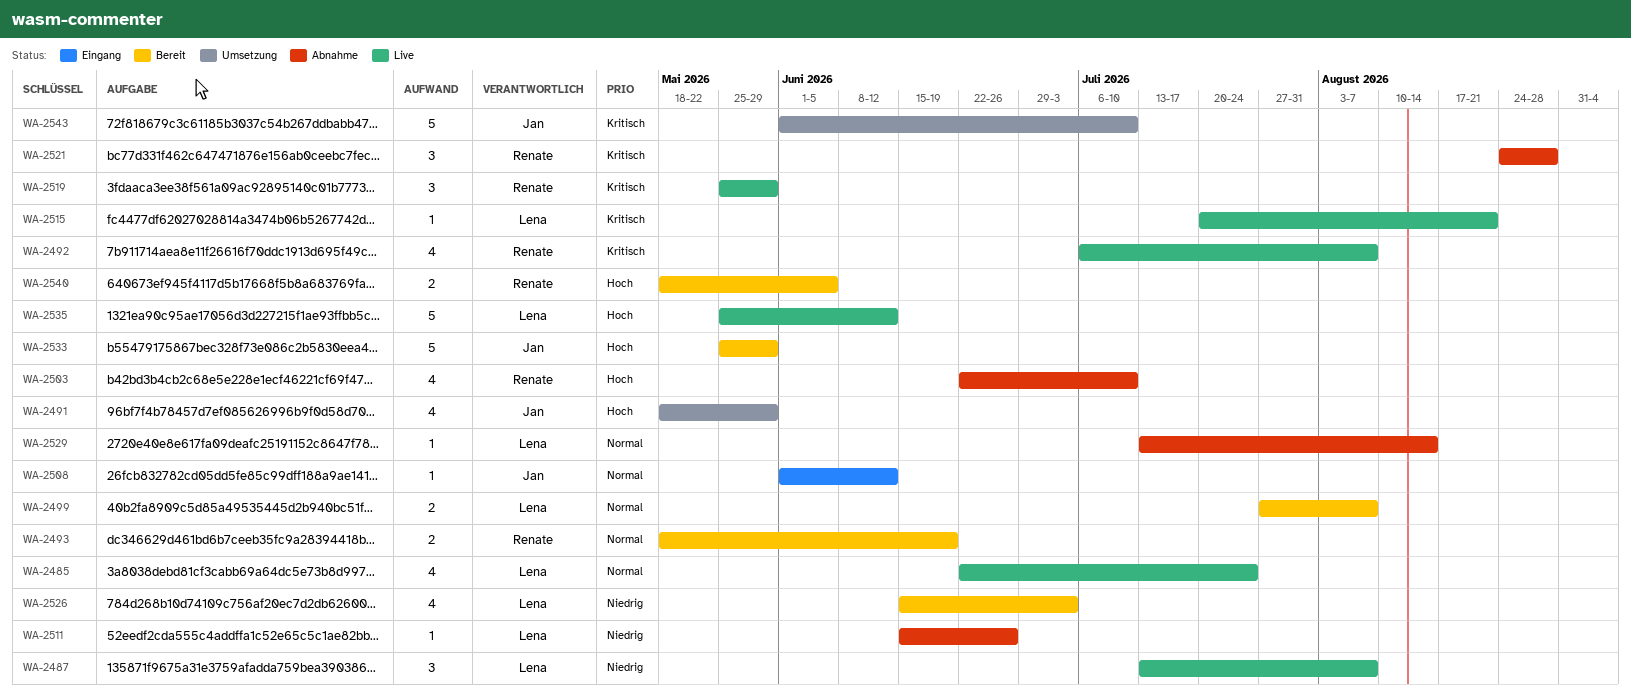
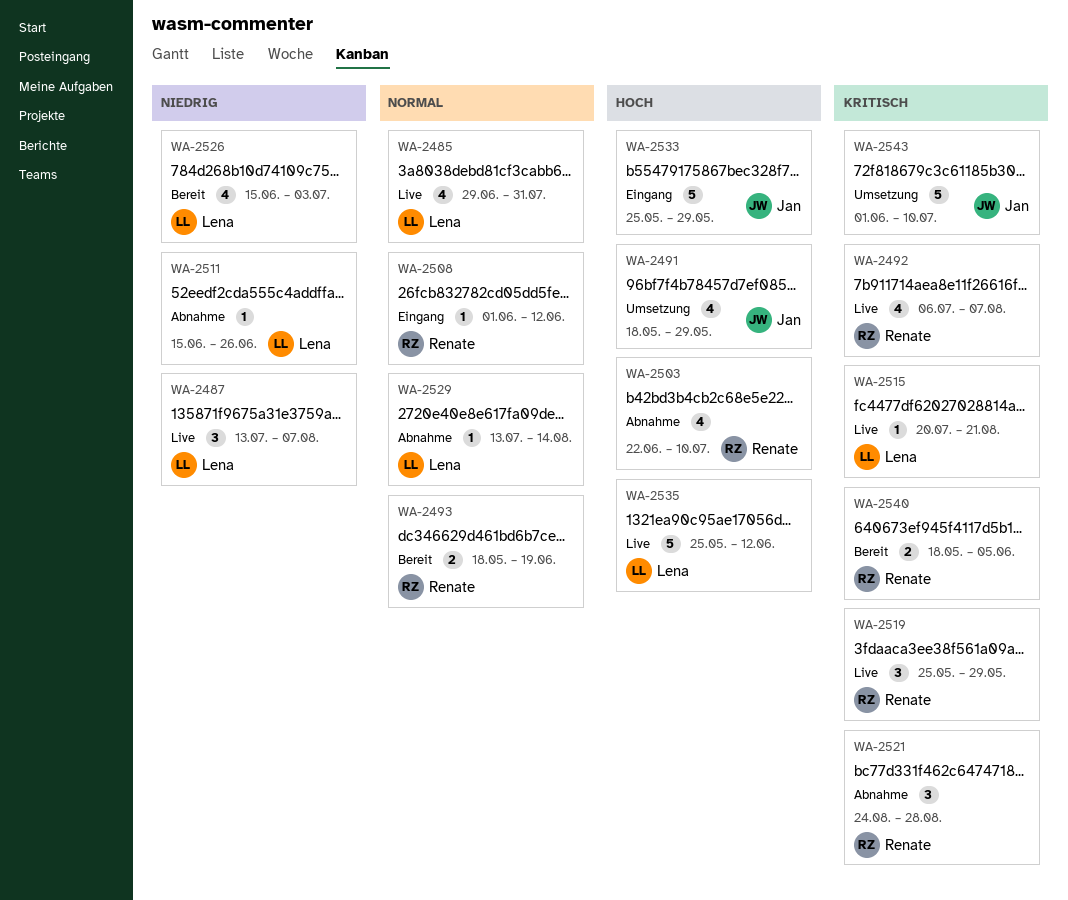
WA-2485, start: Jun 22 -> Jun 29
WA-2485, due: Jul 24 -> Jul 31
WA-2499: present -> none
WA-2508, owner: Jan -> Renate
WA-2533, status: Bereit -> Eingang
WA-2540, priority: Hoch -> Kritisch

